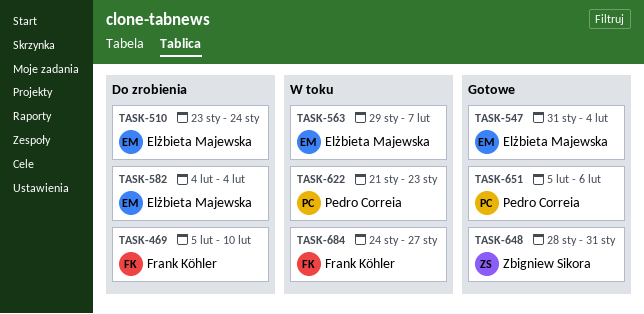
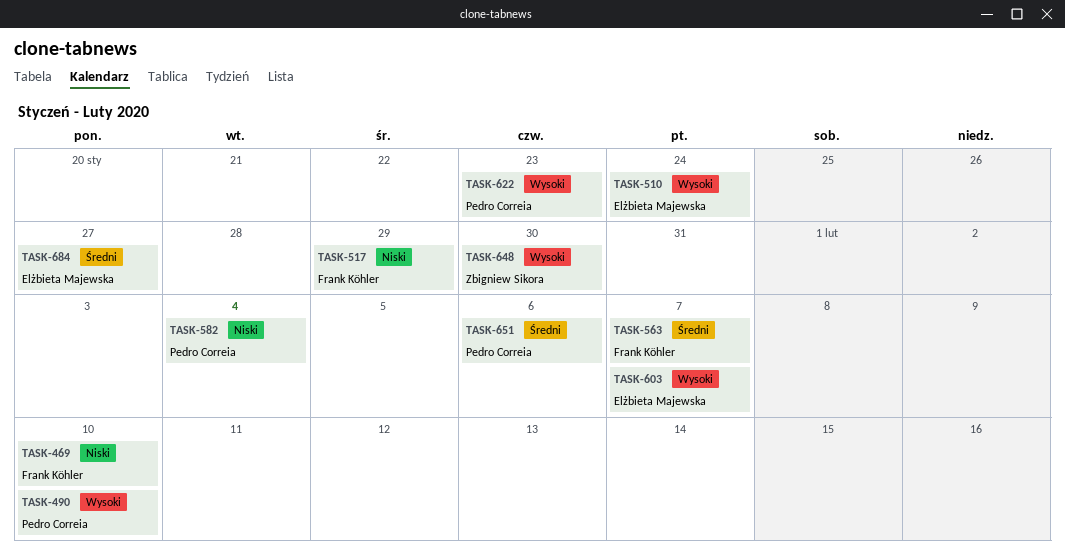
TASK-490: none -> present
TASK-517: none -> present
TASK-547: present -> none
TASK-563, owner: Elżbieta Majewska -> Frank Köhler
TASK-582, owner: Elżbieta Majewska -> Pedro Correia
TASK-603: none -> present
TASK-648, due: Jan 31 -> Jan 30
TASK-684, owner: Frank Köhler -> Elżbieta Majewska

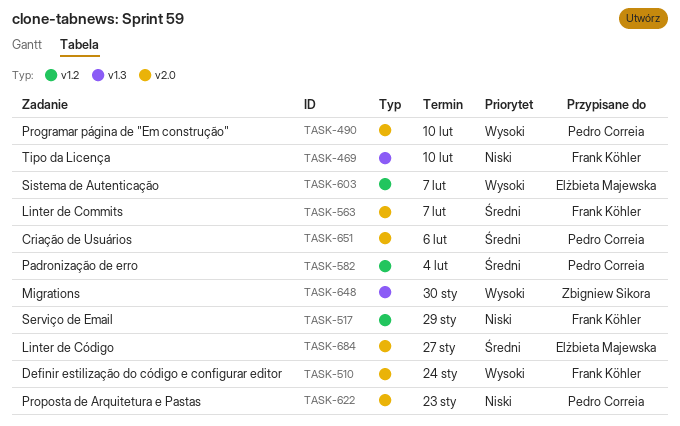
TASK-510, owner: Elżbieta Majewska -> Frank Köhler
TASK-582, priority: Niski -> Średni
TASK-622, priority: Wysoki -> Niski

